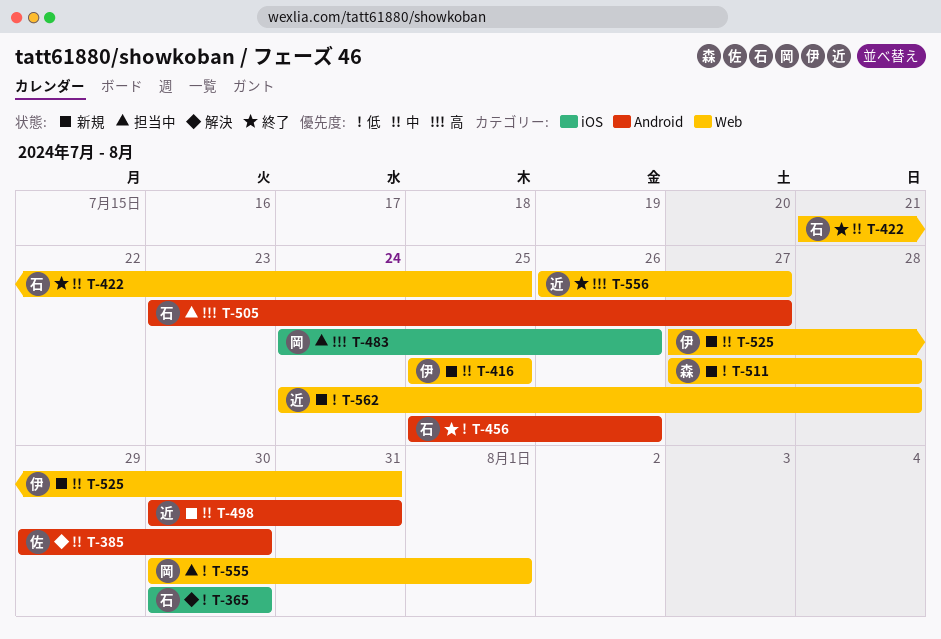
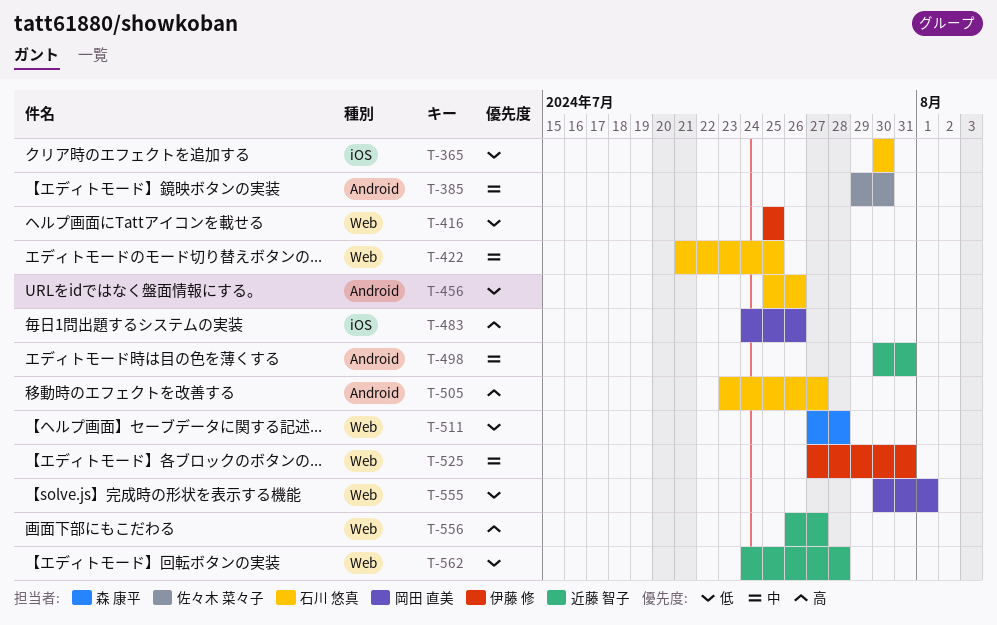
T-416, priority: 中 -> 低

